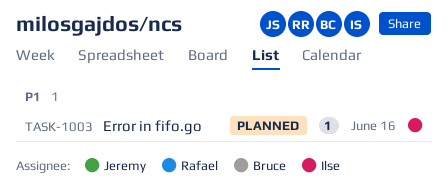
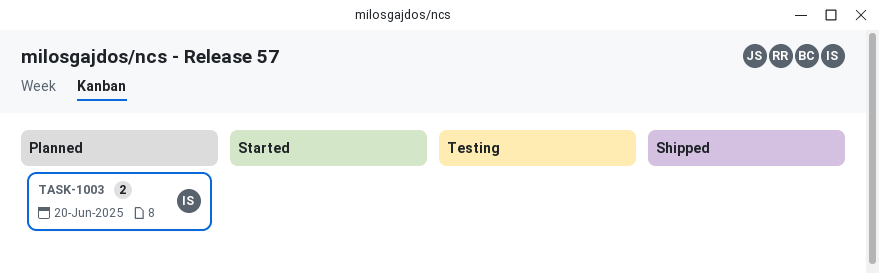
TASK-1003, estimate: 1 -> 2
TASK-1003, due: Jun 16 -> Jun 20

